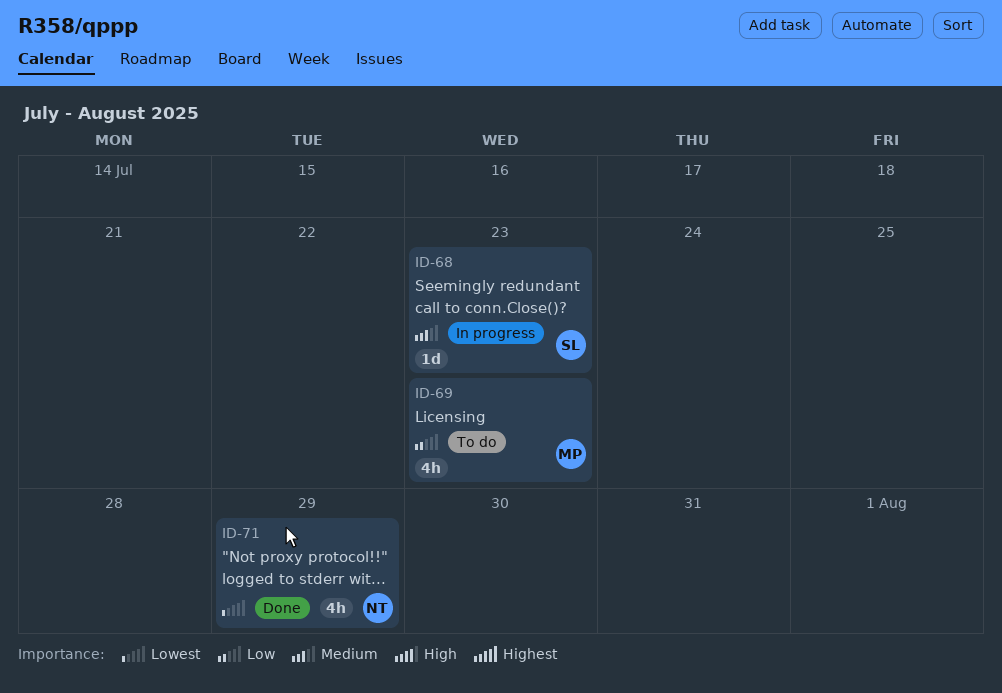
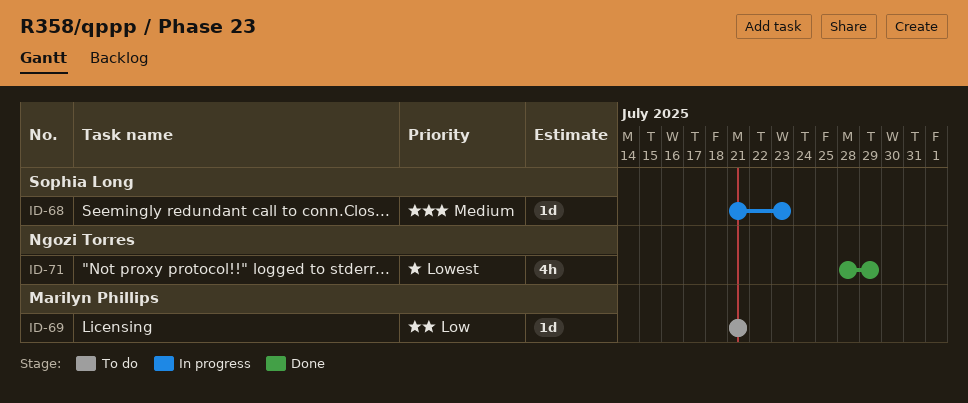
ID-69, estimate: 4h -> 1d
ID-69, due: Jul 23 -> Jul 21

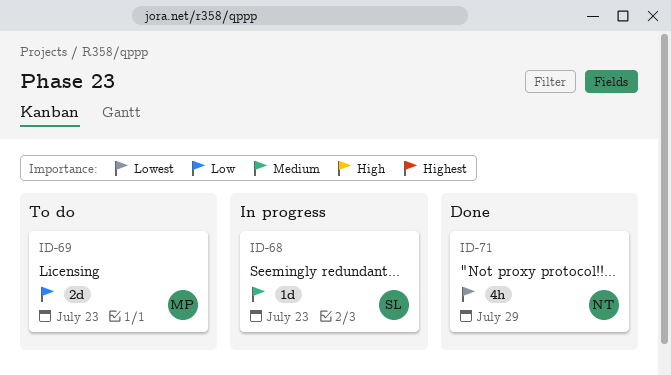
ID-69, estimate: 1d -> 2d
ID-69, due: Jul 21 -> Jul 23

